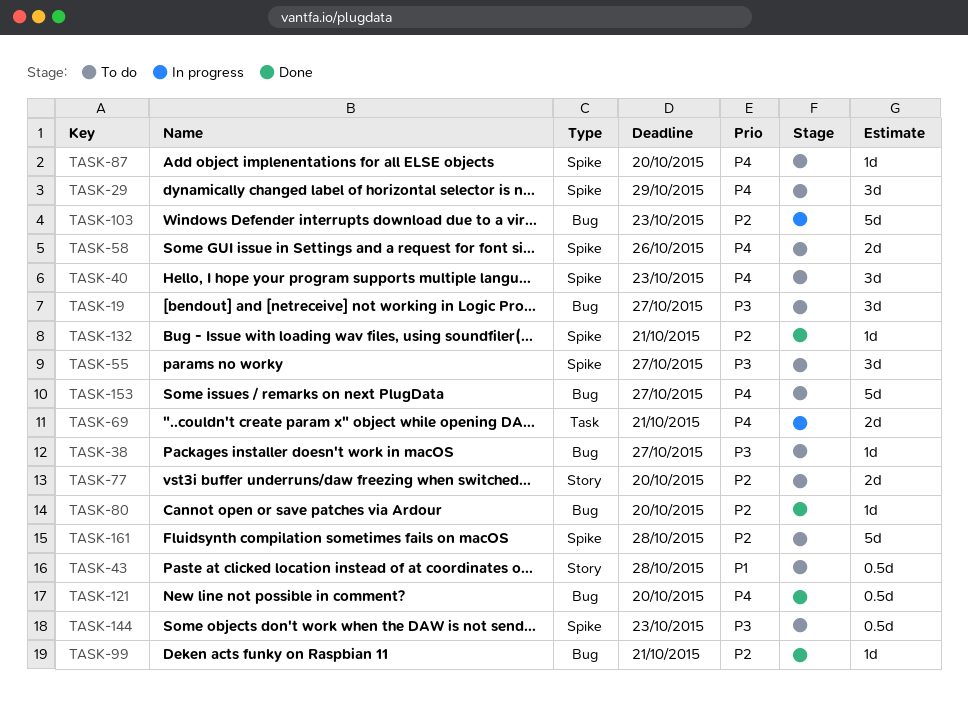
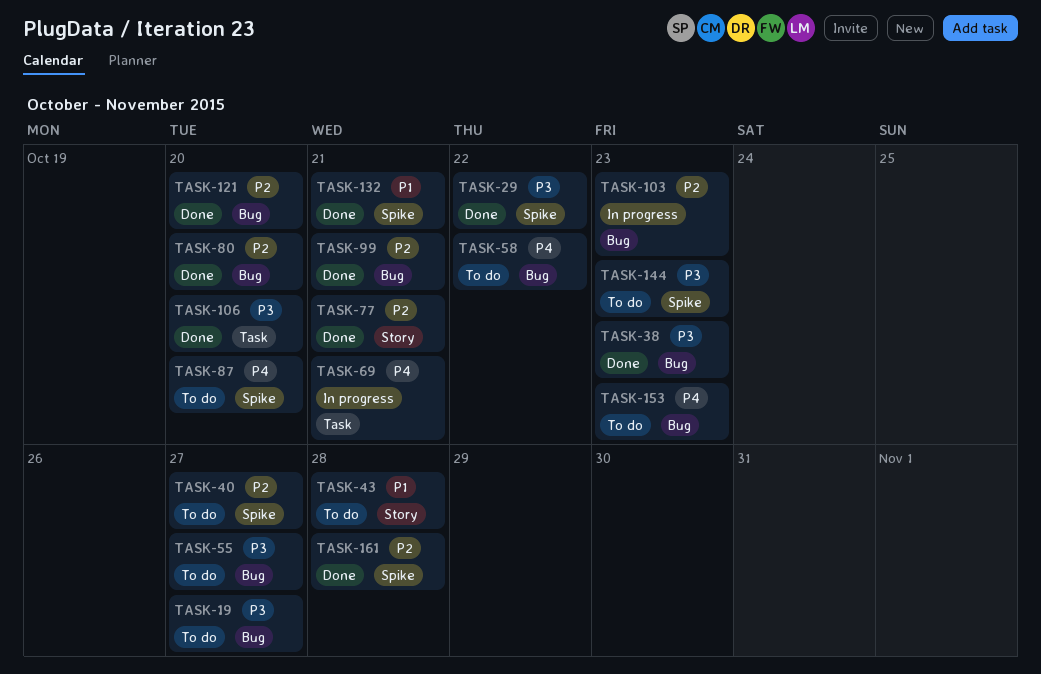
TASK-29, status: To do -> Done
TASK-29, priority: P4 -> P3
TASK-29, due: Oct 29 -> Oct 22
TASK-38, status: To do -> Done
TASK-38, due: Oct 27 -> Oct 23
TASK-40, priority: P4 -> P2
TASK-40, due: Oct 23 -> Oct 27
TASK-55, label: Spike -> Bug
TASK-58, label: Spike -> Bug
TASK-58, due: Oct 26 -> Oct 22
TASK-77, status: To do -> Done
TASK-77, due: Oct 20 -> Oct 21
TASK-106: none -> present
TASK-121, priority: P4 -> P2
TASK-132, priority: P2 -> P1
TASK-153, due: Oct 27 -> Oct 23
TASK-161, status: To do -> Done

